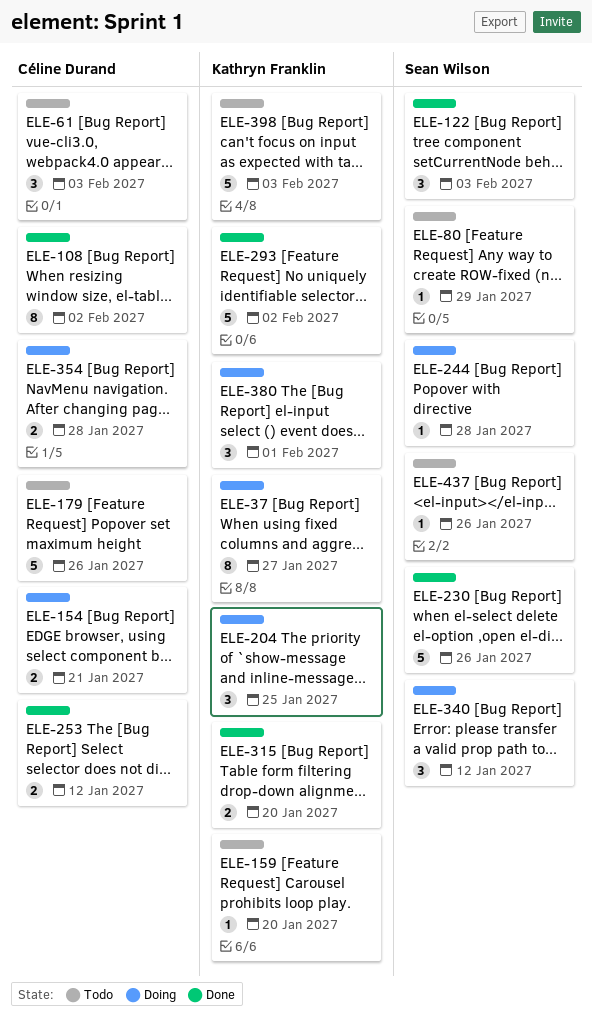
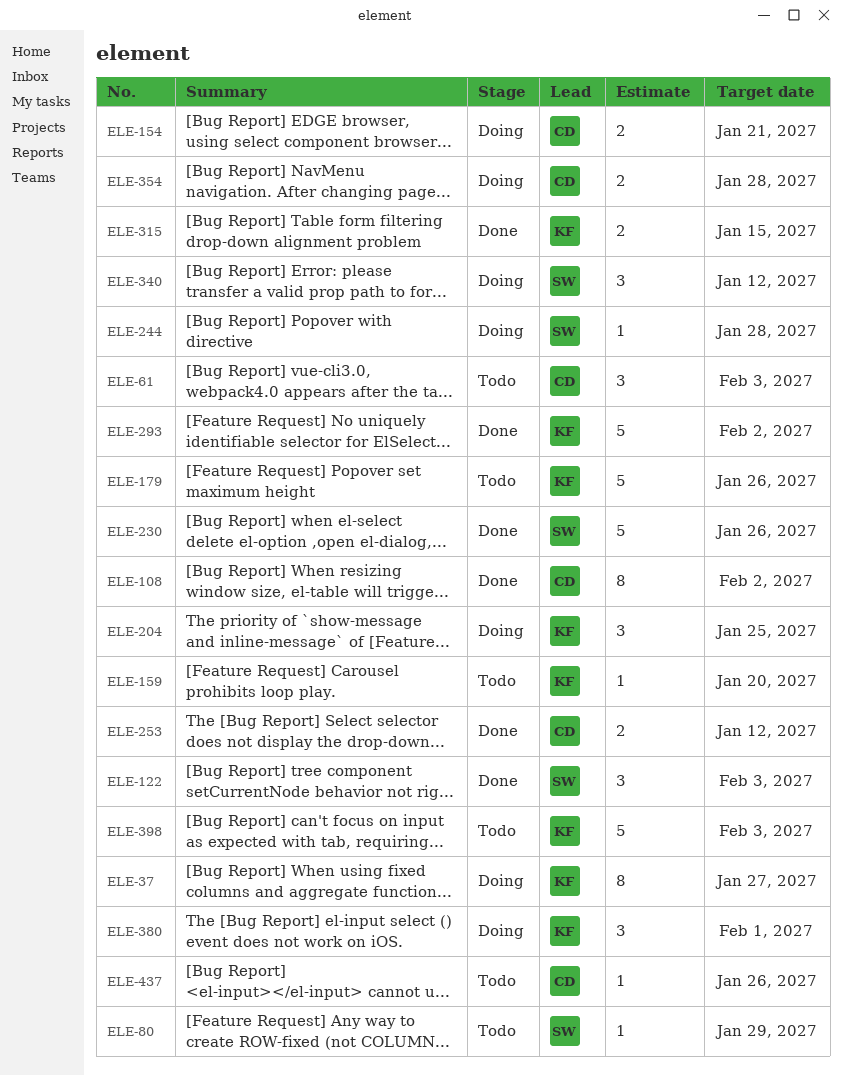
ELE-179, owner: Céline Durand -> Kathryn Franklin
ELE-315, due: Jan 20 -> Jan 15
ELE-437, owner: Sean Wilson -> Céline Durand

